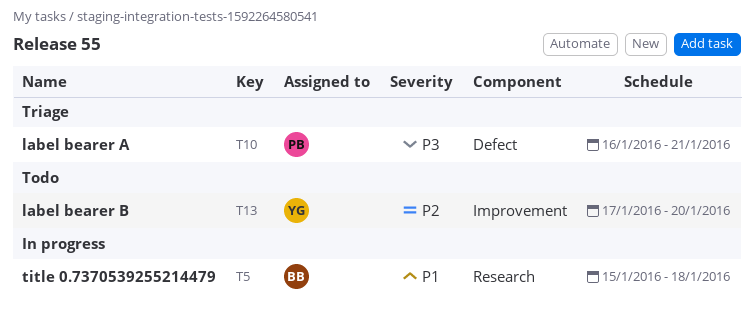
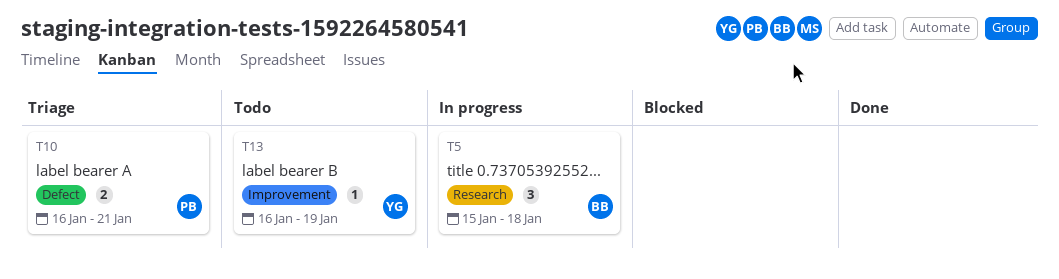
T13, start: Jan 17 -> Jan 16
T13, due: Jan 20 -> Jan 19

